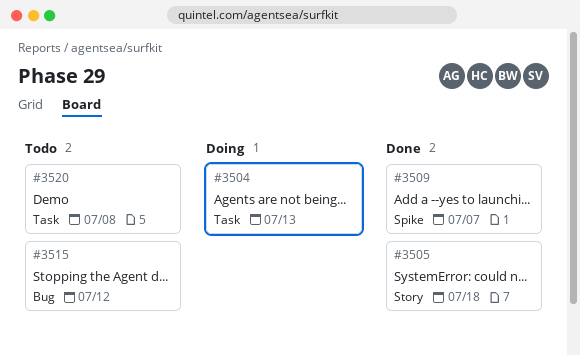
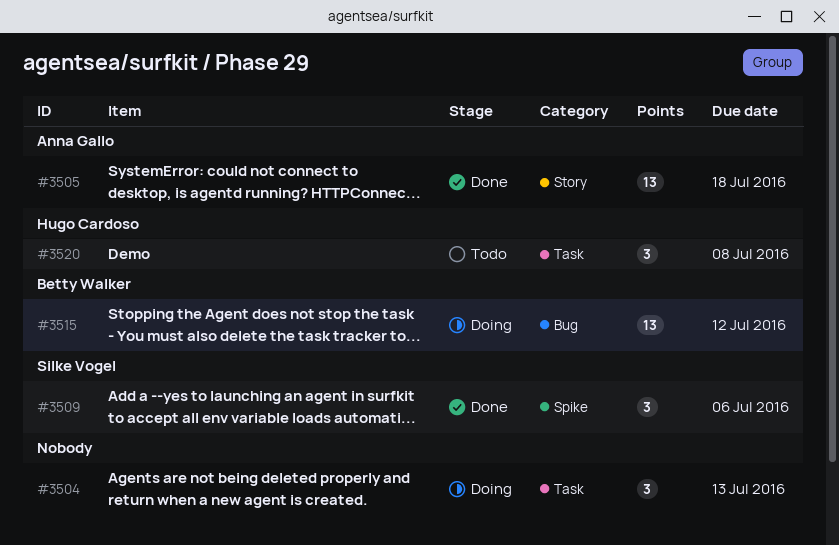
#3509, due: Jul 7 -> Jul 6
#3515, status: Todo -> Doing

